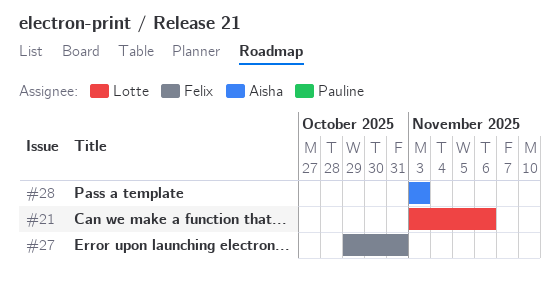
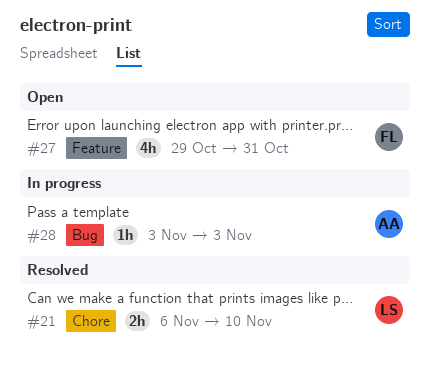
#21, start: Nov 3 -> Nov 6
#21, due: Nov 6 -> Nov 10

